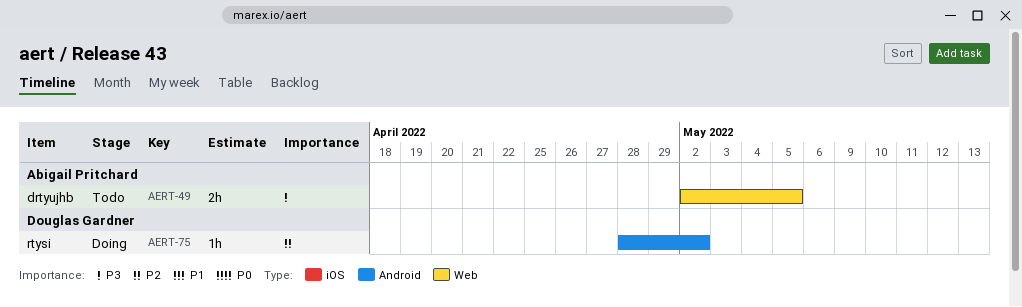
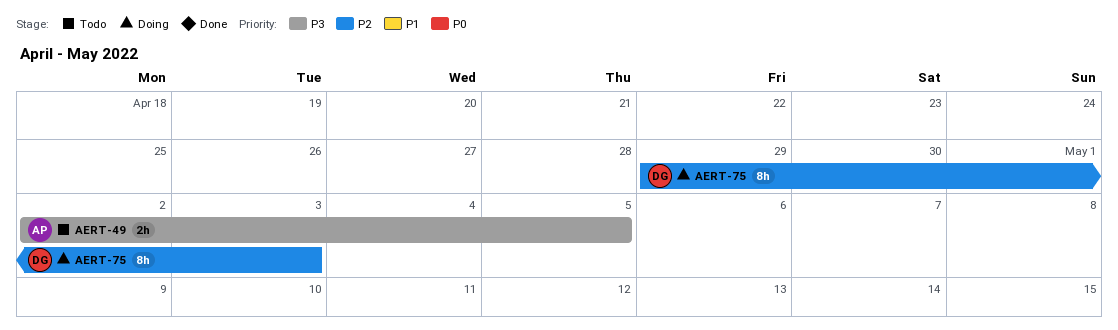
AERT-75, estimate: 1h -> 8h
AERT-75, start: Apr 28 -> Apr 29
AERT-75, due: May 2 -> May 3

